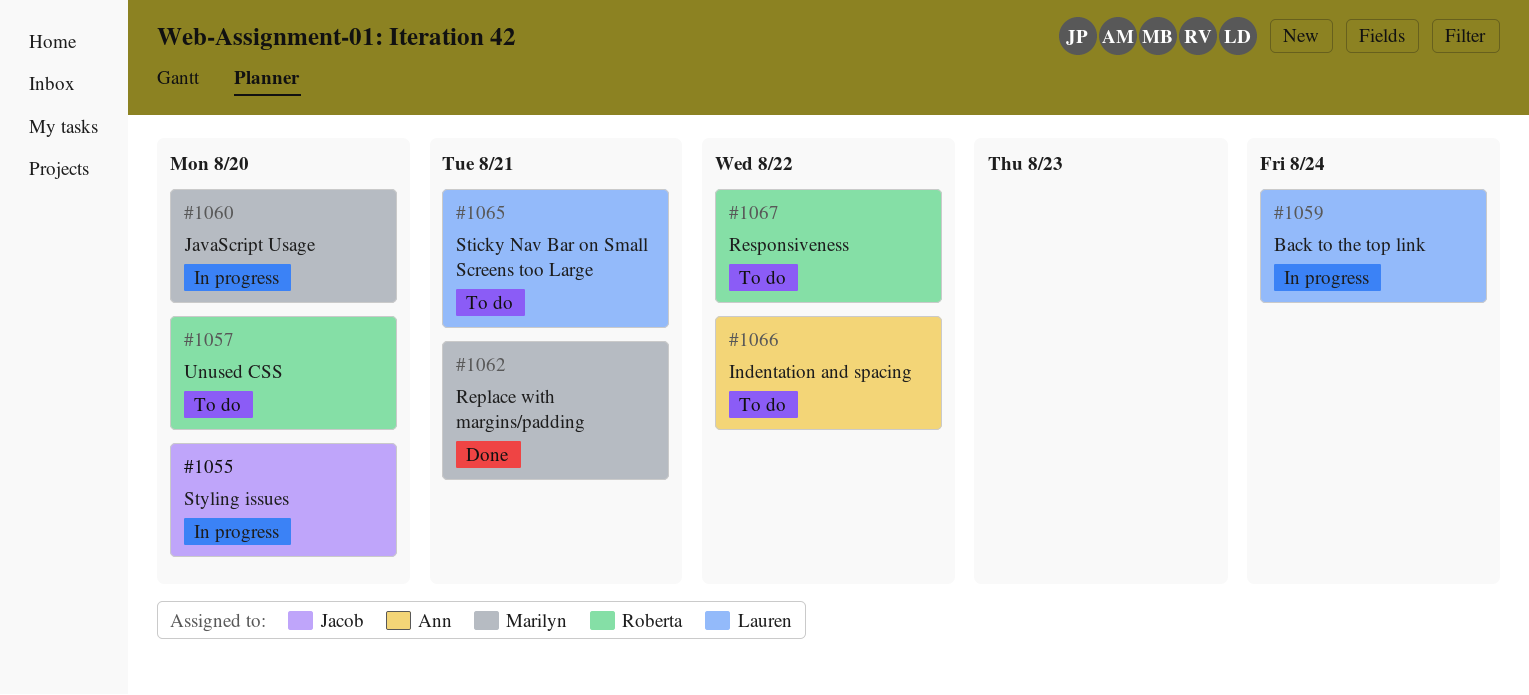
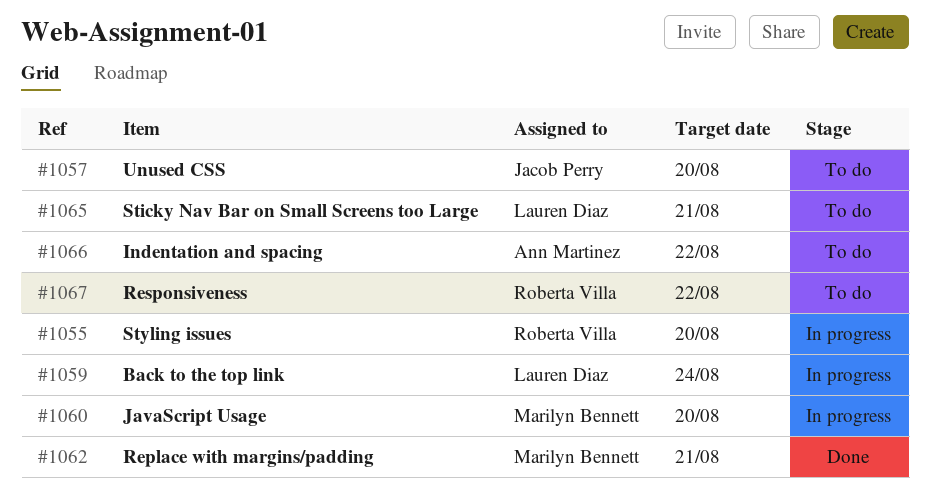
#1055, owner: Jacob Perry -> Roberta Villa
#1057, owner: Roberta Villa -> Jacob Perry

